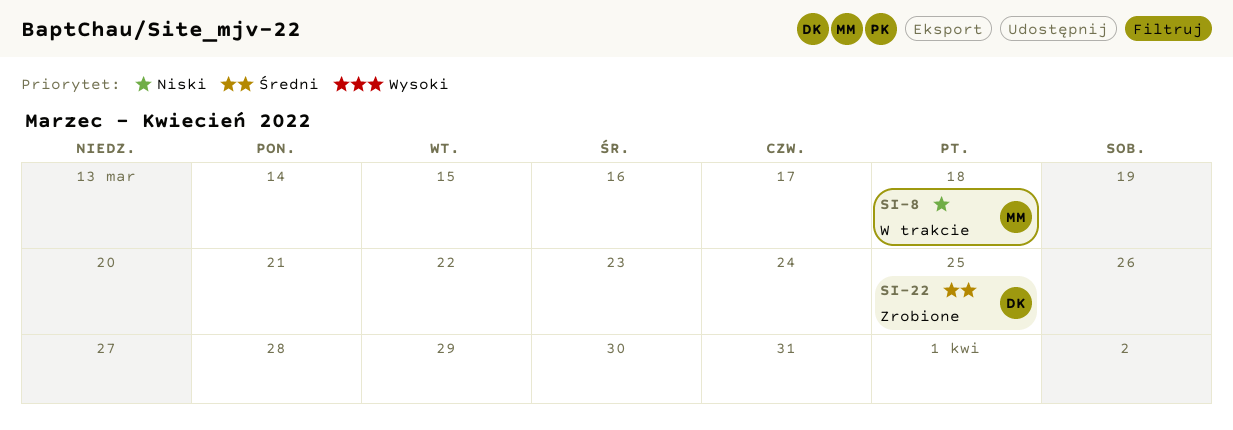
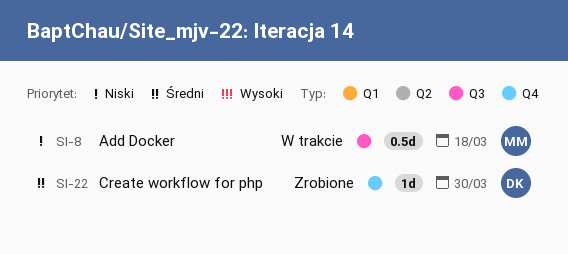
SI-22, due: Mar 25 -> Mar 30

